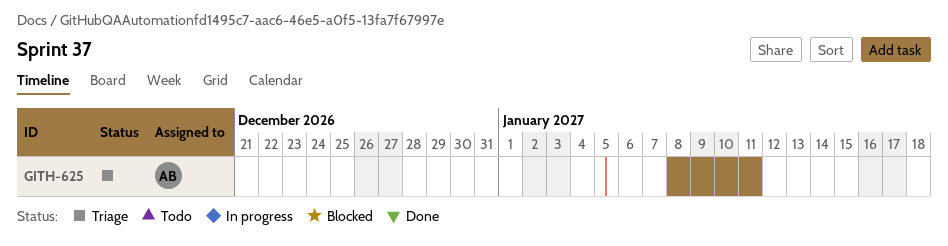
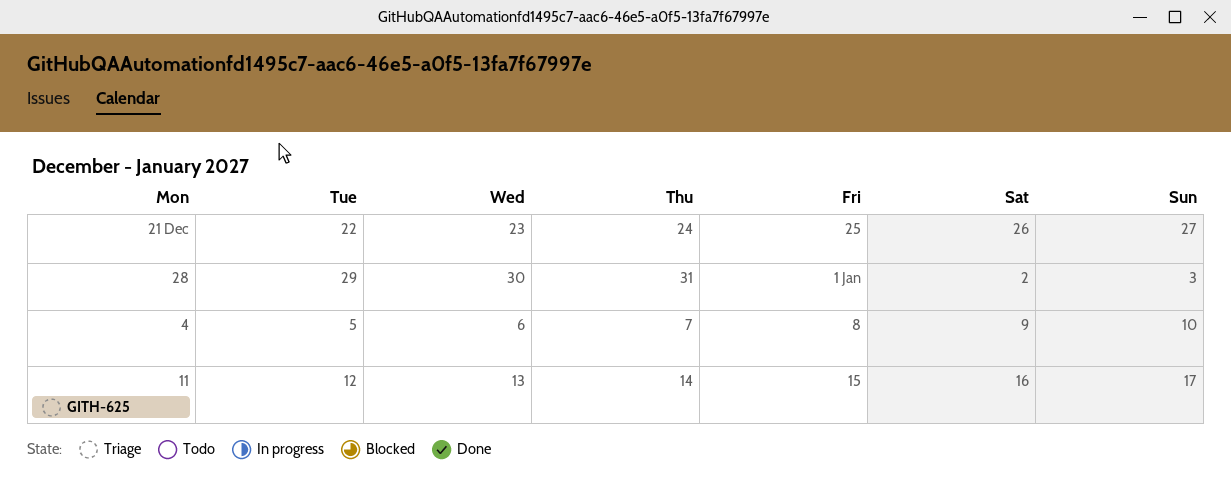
GITH-625, start: Jan 8 -> Jan 11

